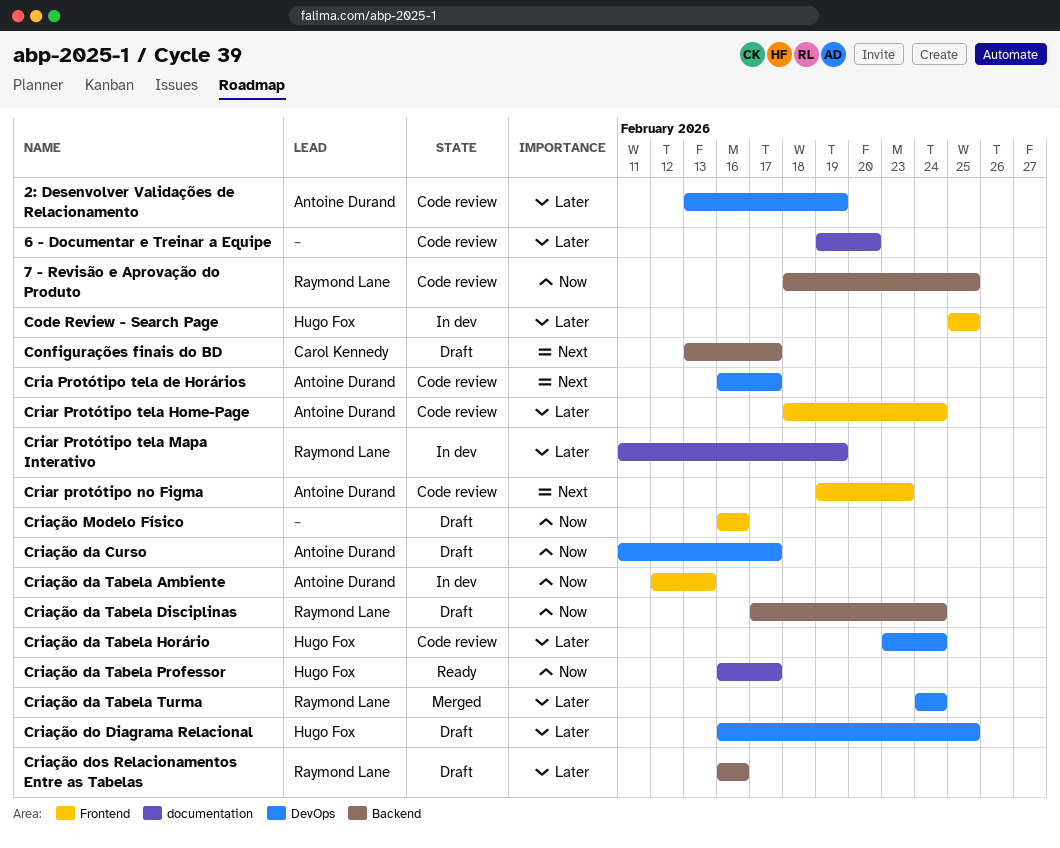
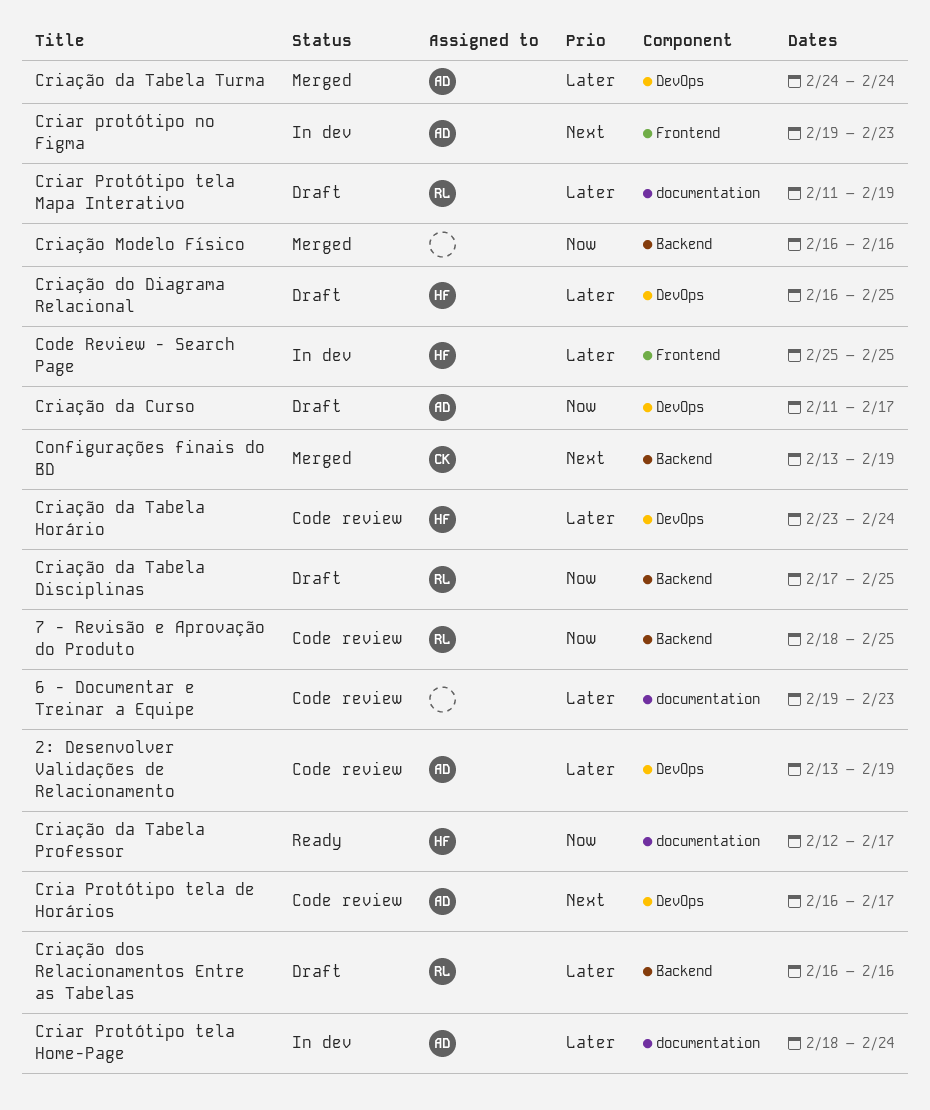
6 - Documentar e Treinar a Equipe, due: Feb 20 -> Feb 23
Configurações finais do BD, status: Draft -> Merged
Configurações finais do BD, due: Feb 17 -> Feb 19
Criar protótipo no Figma, status: Code review -> In dev
Criar Protótipo tela Home-Page, status: Code review -> In dev
Criar Protótipo tela Home-Page, label: Frontend -> documentation
Criar Protótipo tela Mapa Interativo, status: In dev -> Draft
Criação da Tabela Ambiente: present -> none
Criação da Tabela Disciplinas, due: Feb 24 -> Feb 25
Criação da Tabela Professor, start: Feb 16 -> Feb 12
Criação da Tabela Turma, owner: Raymond Lane -> Antoine Durand
Criação Modelo Físico, status: Draft -> Merged
Criação Modelo Físico, label: Frontend -> Backend

